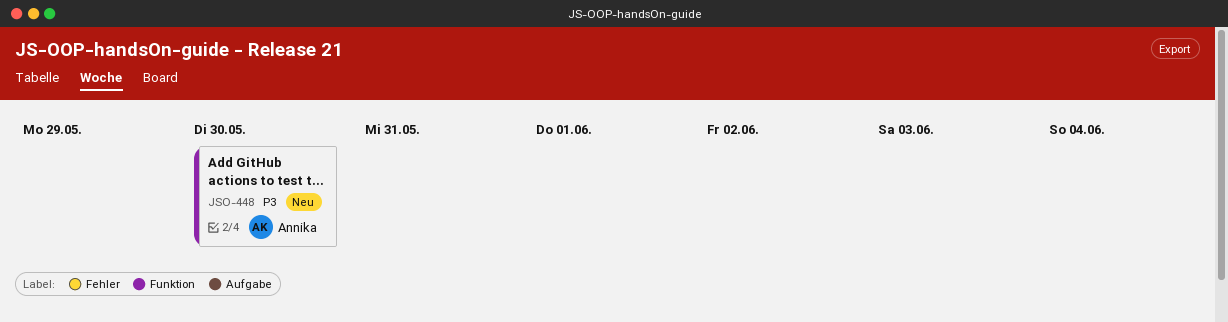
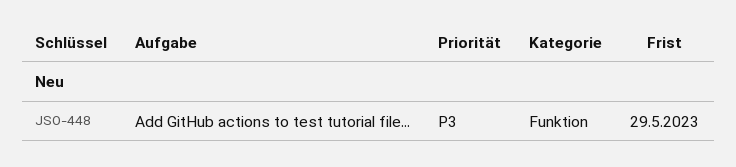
JSO-448, due: May 30 -> May 29

